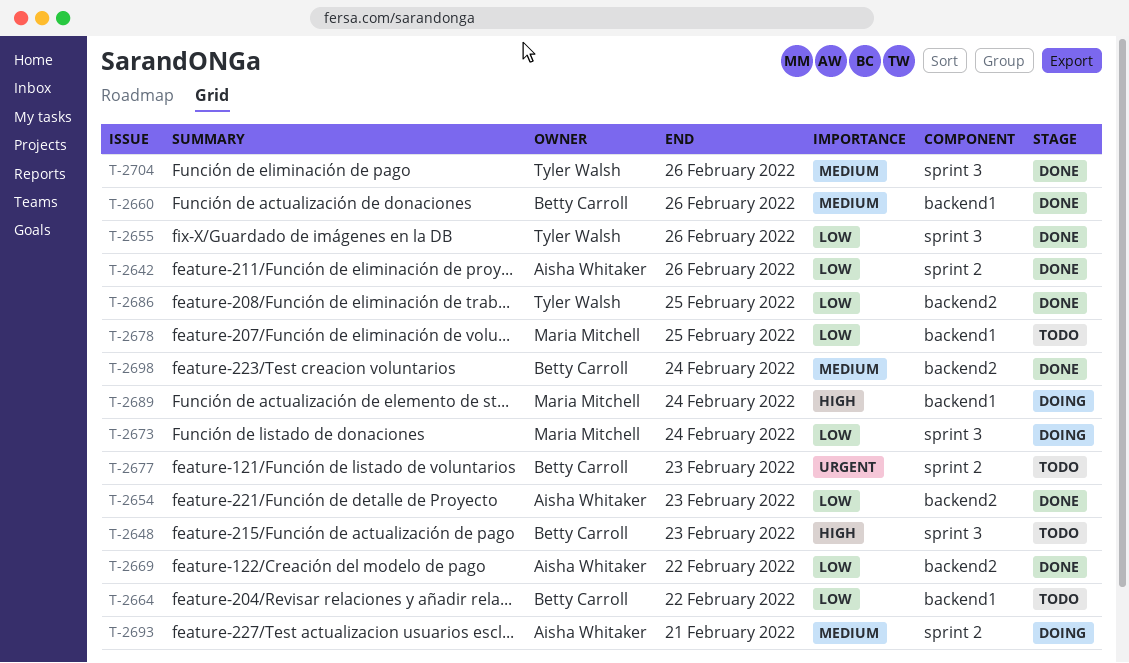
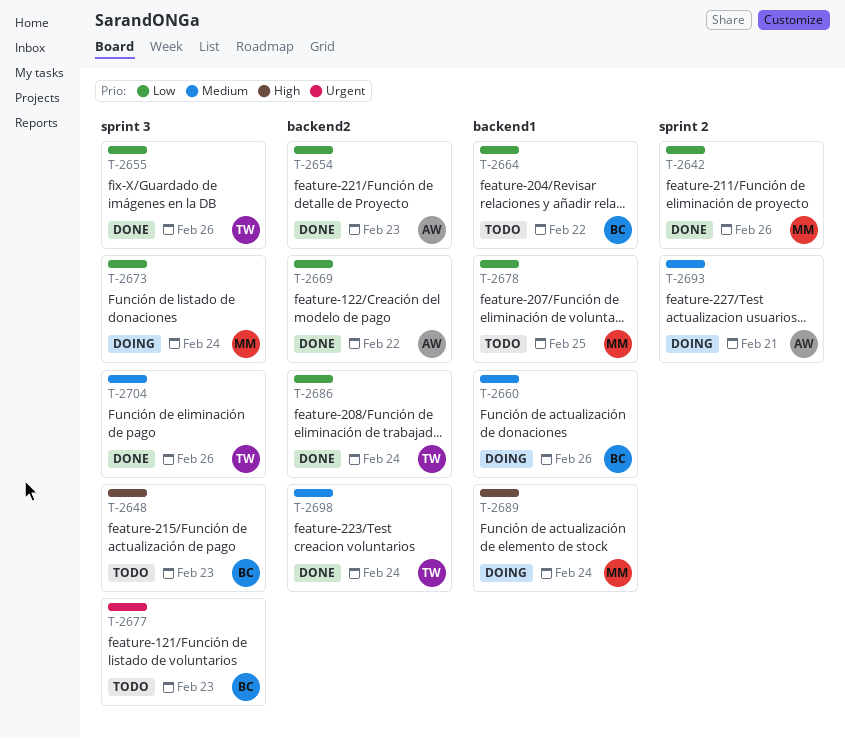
T-2642, owner: Aisha Whitaker -> Maria Mitchell
T-2660, status: Done -> Doing
T-2677, label: sprint 2 -> sprint 3
T-2686, due: Feb 25 -> Feb 24
T-2698, owner: Betty Carroll -> Tyler Walsh

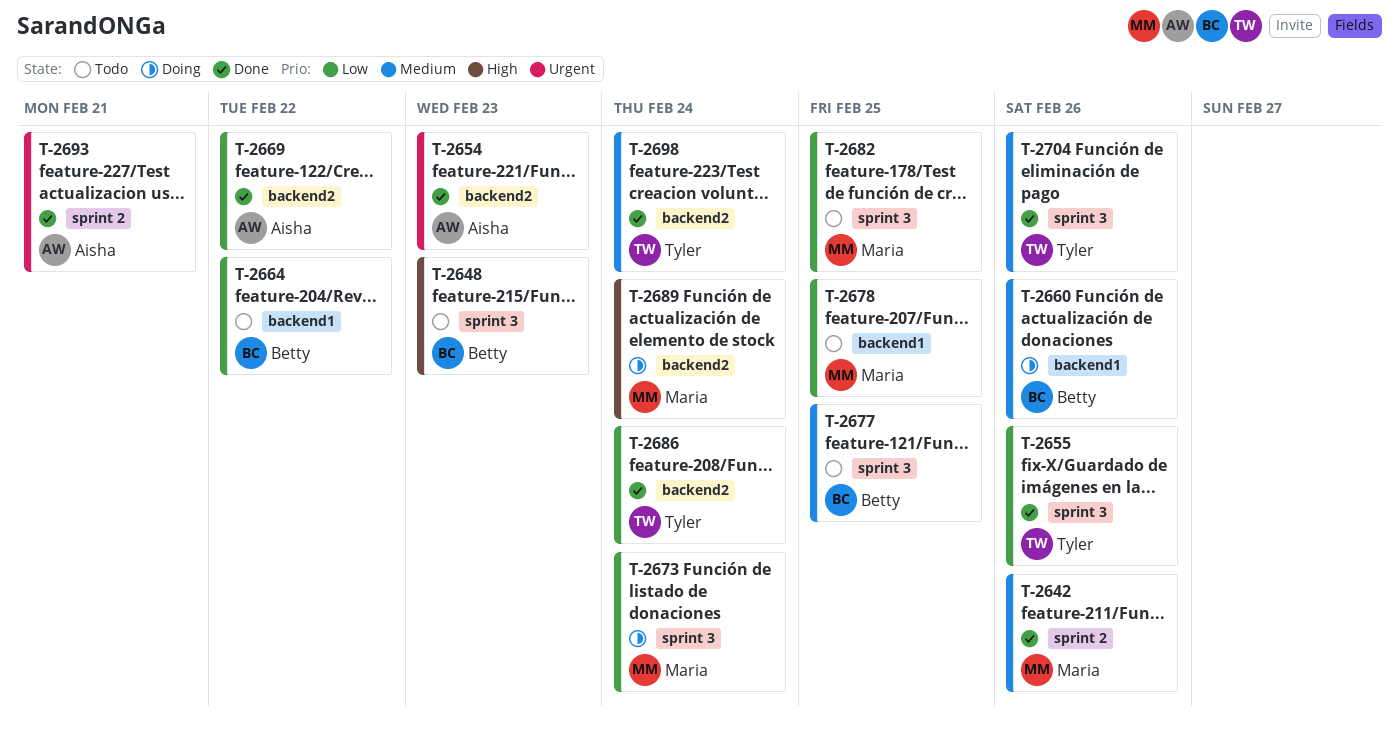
T-2642, priority: Low -> Medium
T-2654, priority: Low -> Urgent
T-2677, priority: Urgent -> Medium
T-2677, due: Feb 23 -> Feb 25
T-2682: none -> present
T-2689, label: backend1 -> backend2
T-2693, status: Doing -> Done
T-2693, priority: Medium -> Urgent

